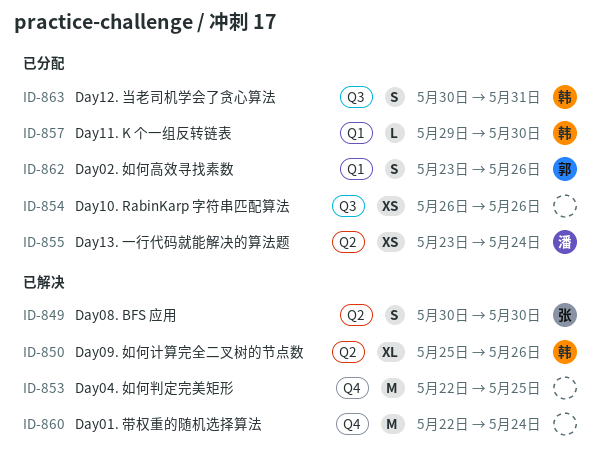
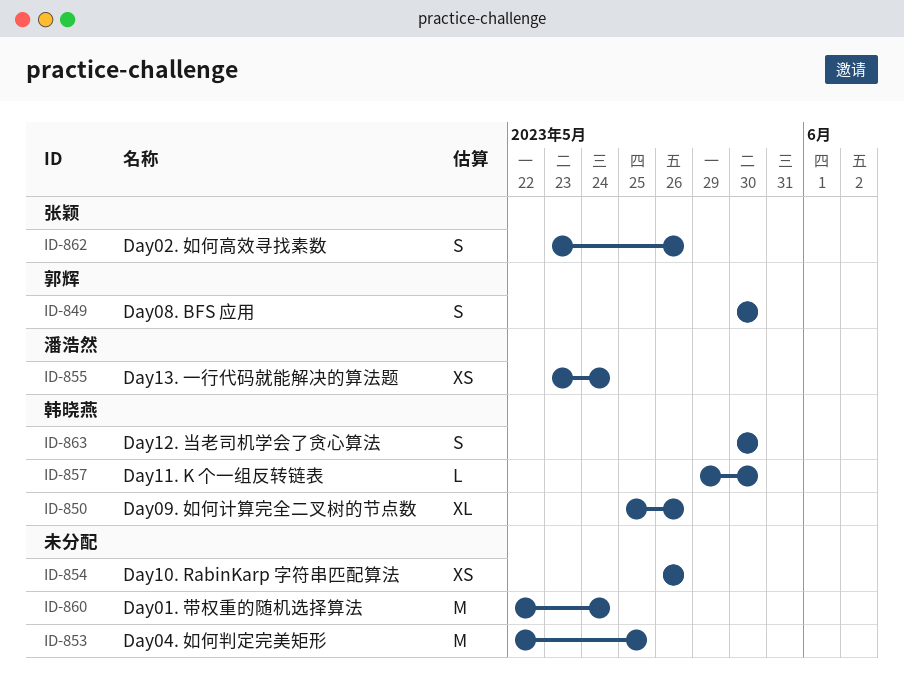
ID-849, owner: 张颖 -> 郭辉
ID-862, owner: 郭辉 -> 张颖
ID-863, due: May 31 -> May 30

